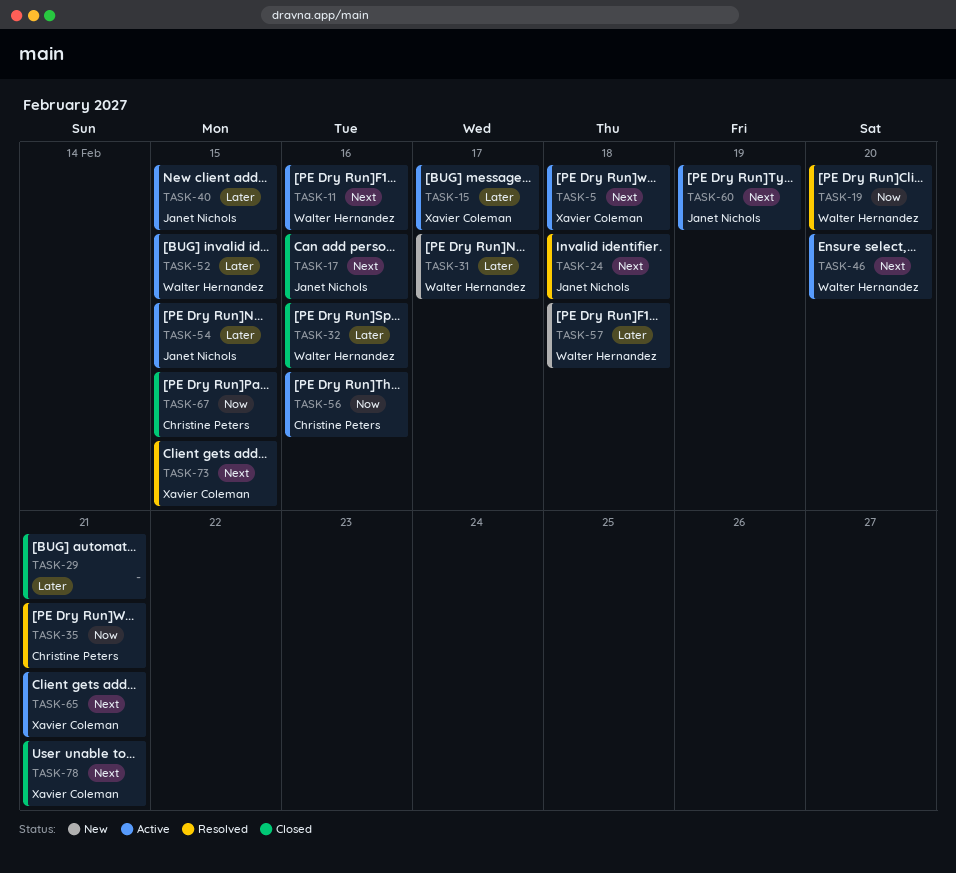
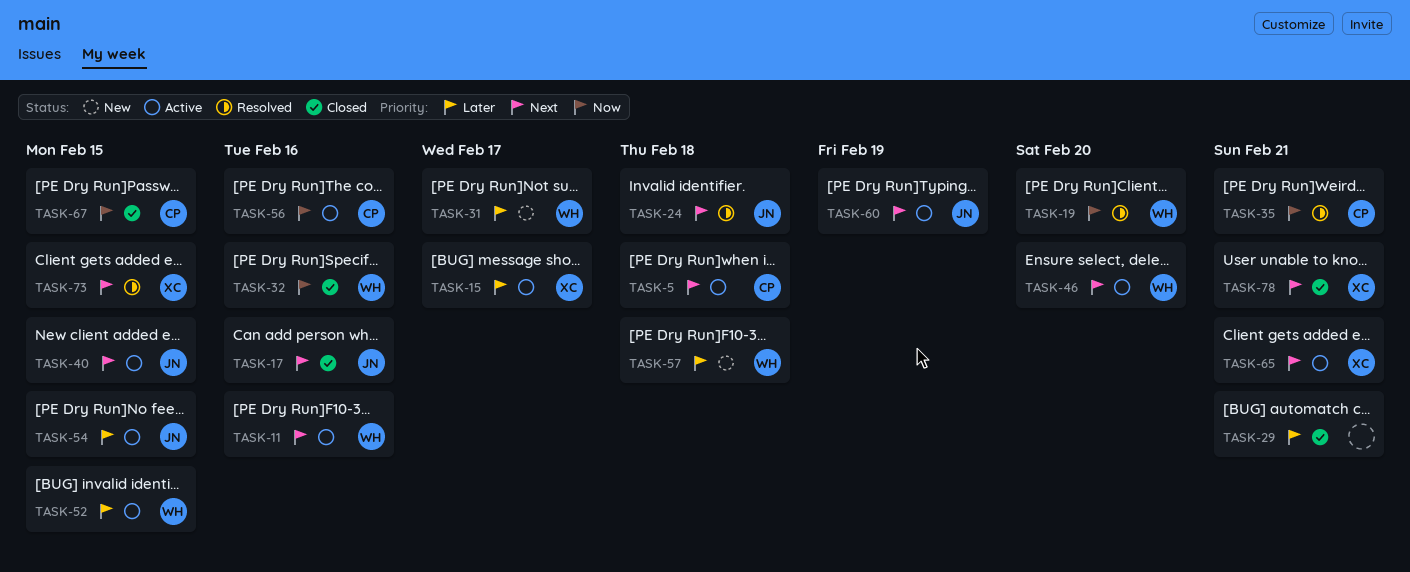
TASK-5, owner: Xavier Coleman -> Christine Peters
TASK-32, priority: Later -> Now
TASK-40, priority: Later -> Next

